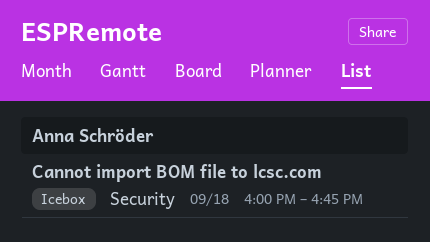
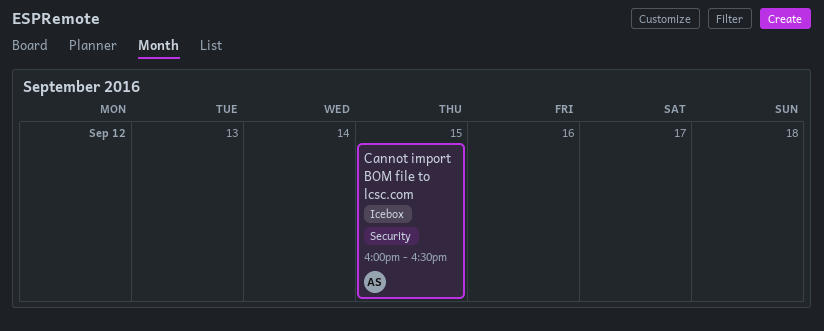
Cannot import BOM file to lcsc.com, day: Sep 18 -> Sep 15
Cannot import BOM file to lcsc.com, ends: 16:45 -> 16:30

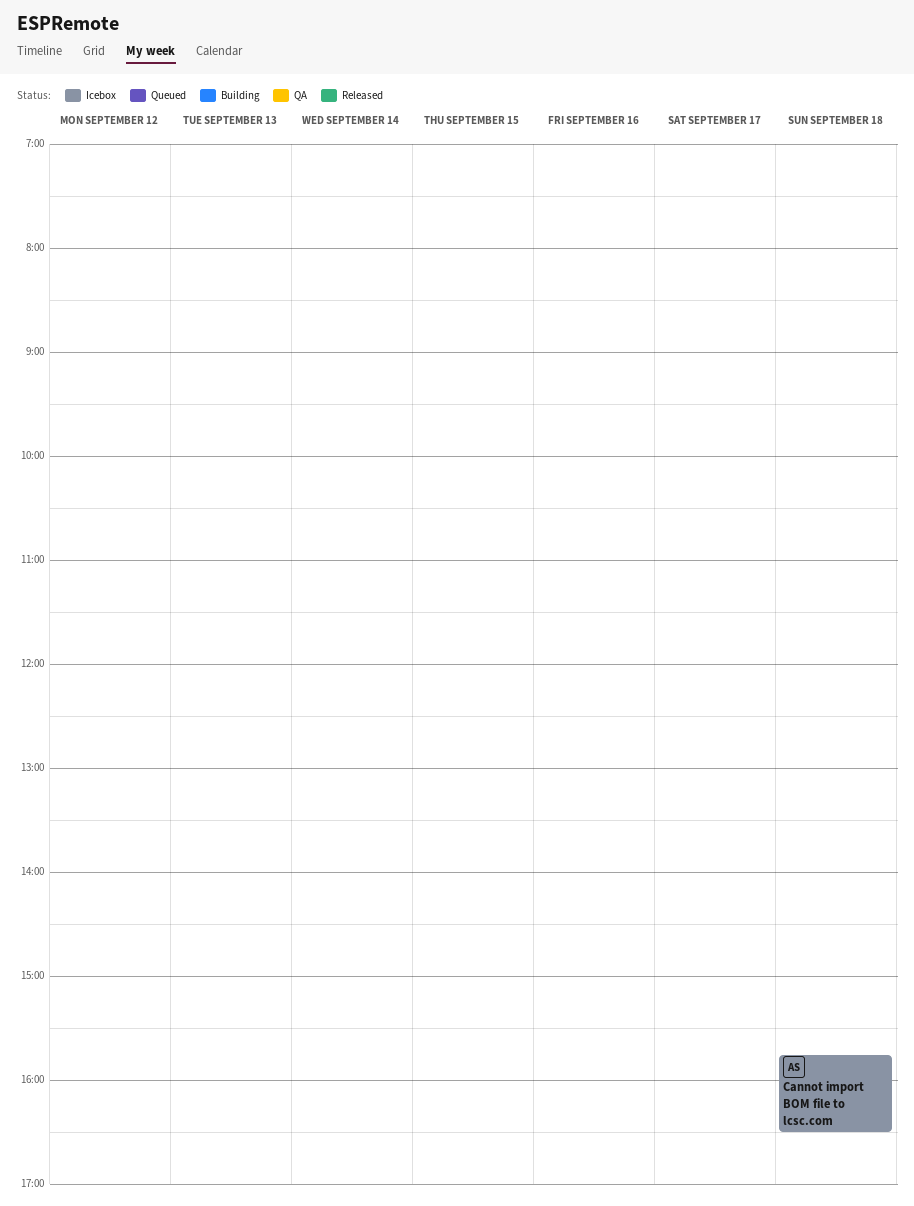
Cannot import BOM file to lcsc.com, day: Sep 15 -> Sep 18
Cannot import BOM file to lcsc.com, begins: 16:00 -> 15:45

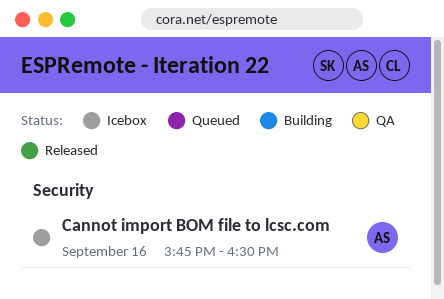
Cannot import BOM file to lcsc.com, day: Sep 18 -> Sep 16

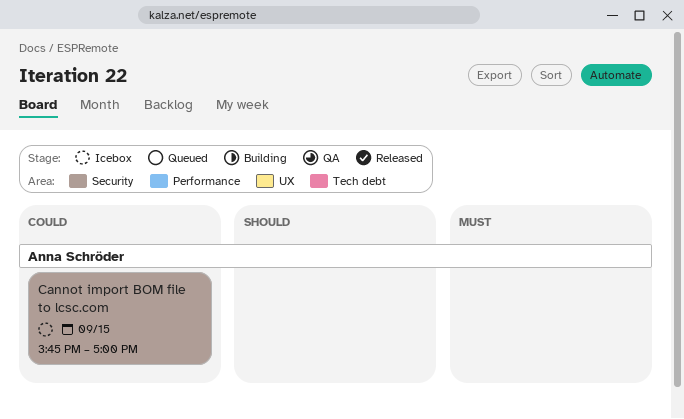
Cannot import BOM file to lcsc.com, day: Sep 16 -> Sep 15
Cannot import BOM file to lcsc.com, ends: 16:30 -> 17:00

